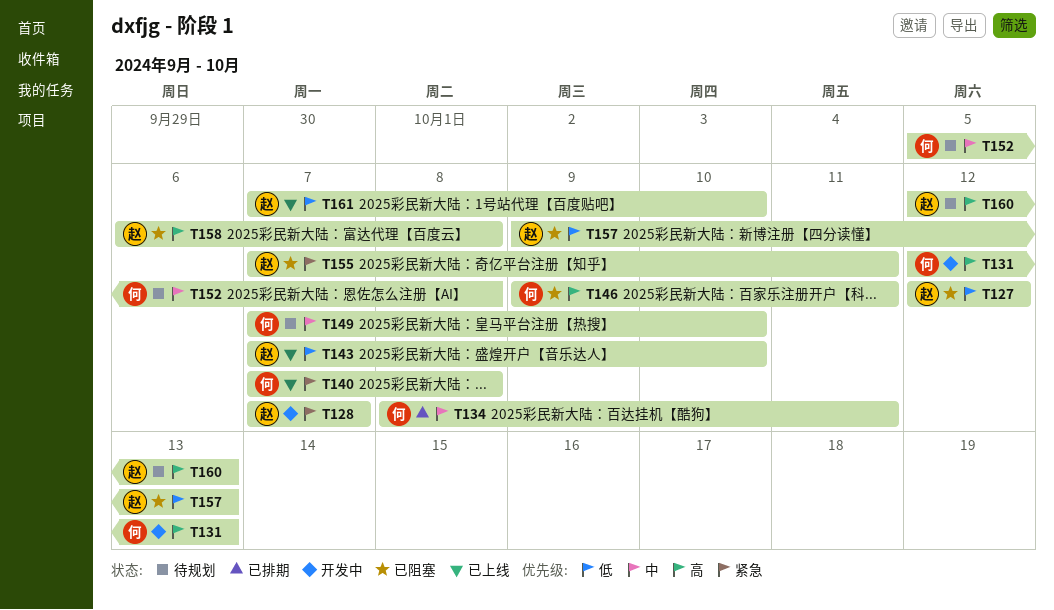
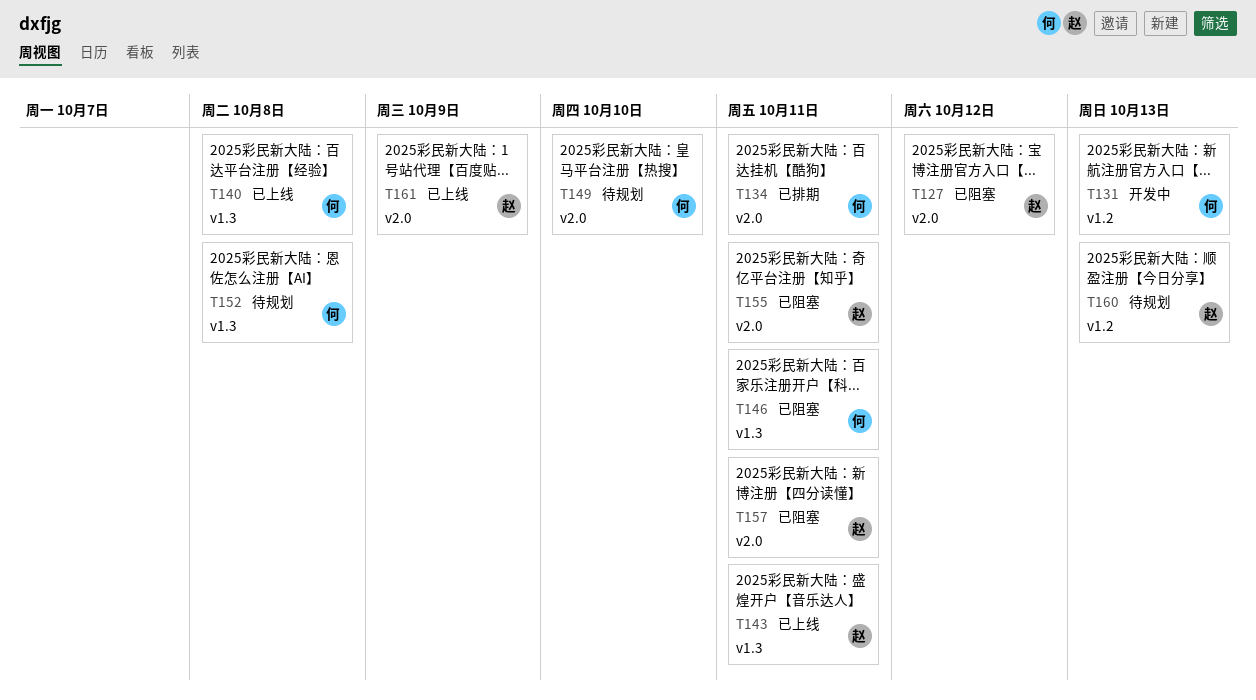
T128: present -> none
T143, due: Oct 10 -> Oct 11
T157, due: Oct 13 -> Oct 11
T158: present -> none
T161, due: Oct 10 -> Oct 9

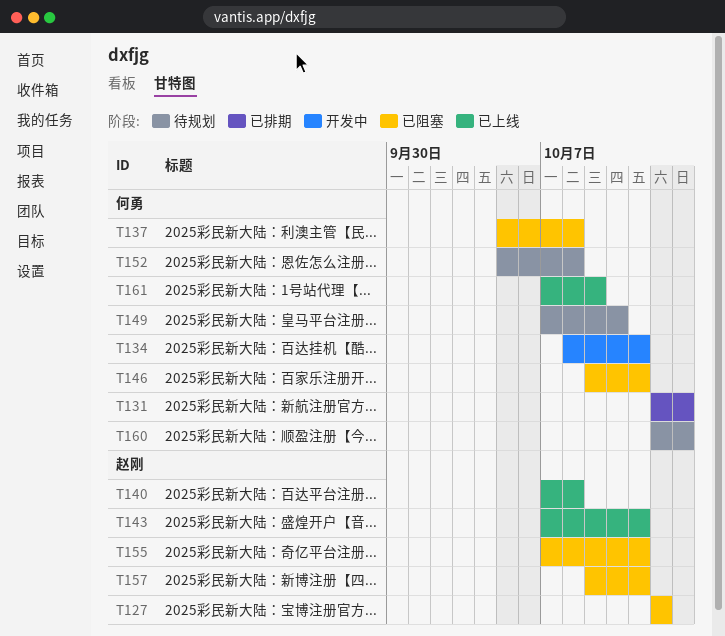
T131, status: 开发中 -> 已排期
T134, status: 已排期 -> 开发中
T137: none -> present
T140, owner: 何勇 -> 赵刚
T160, owner: 赵刚 -> 何勇
T161, owner: 赵刚 -> 何勇

